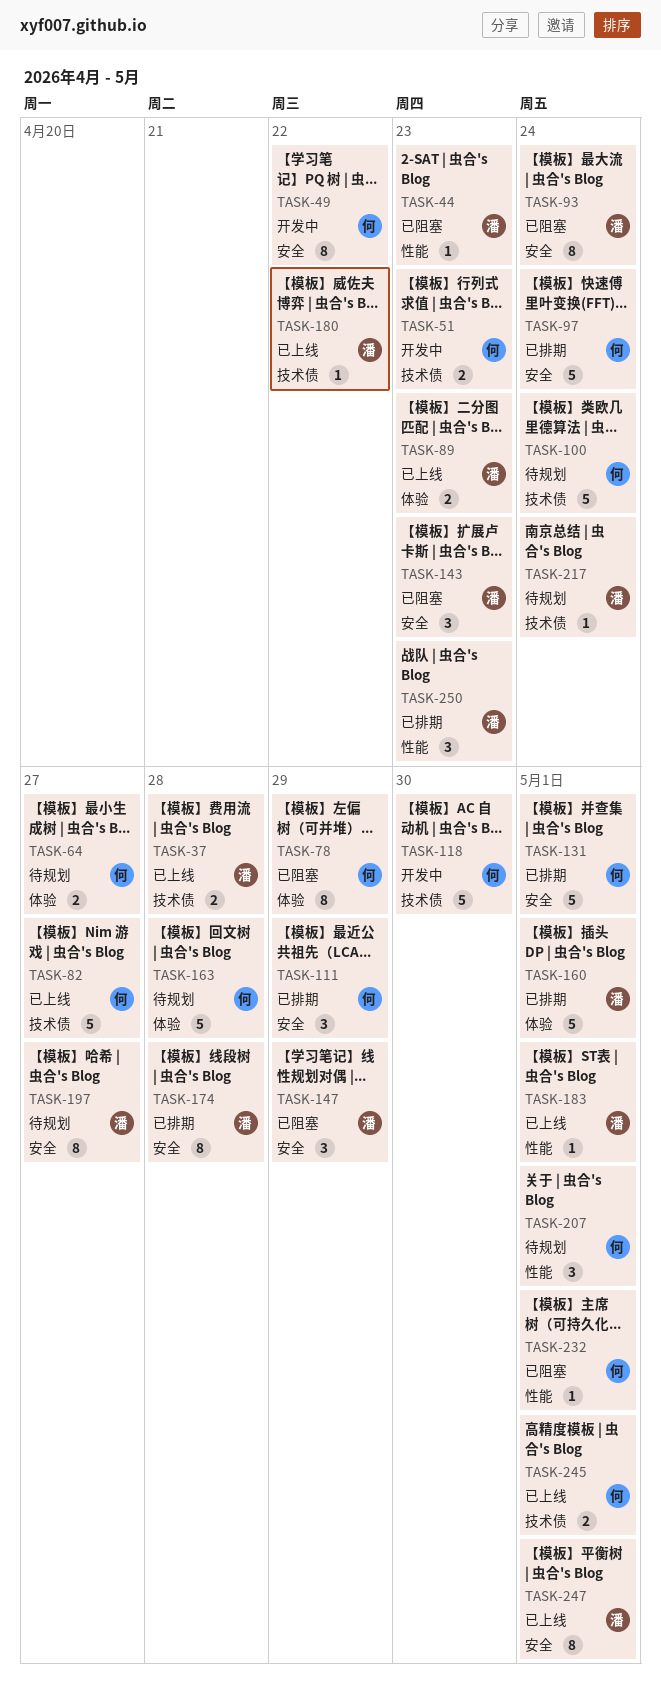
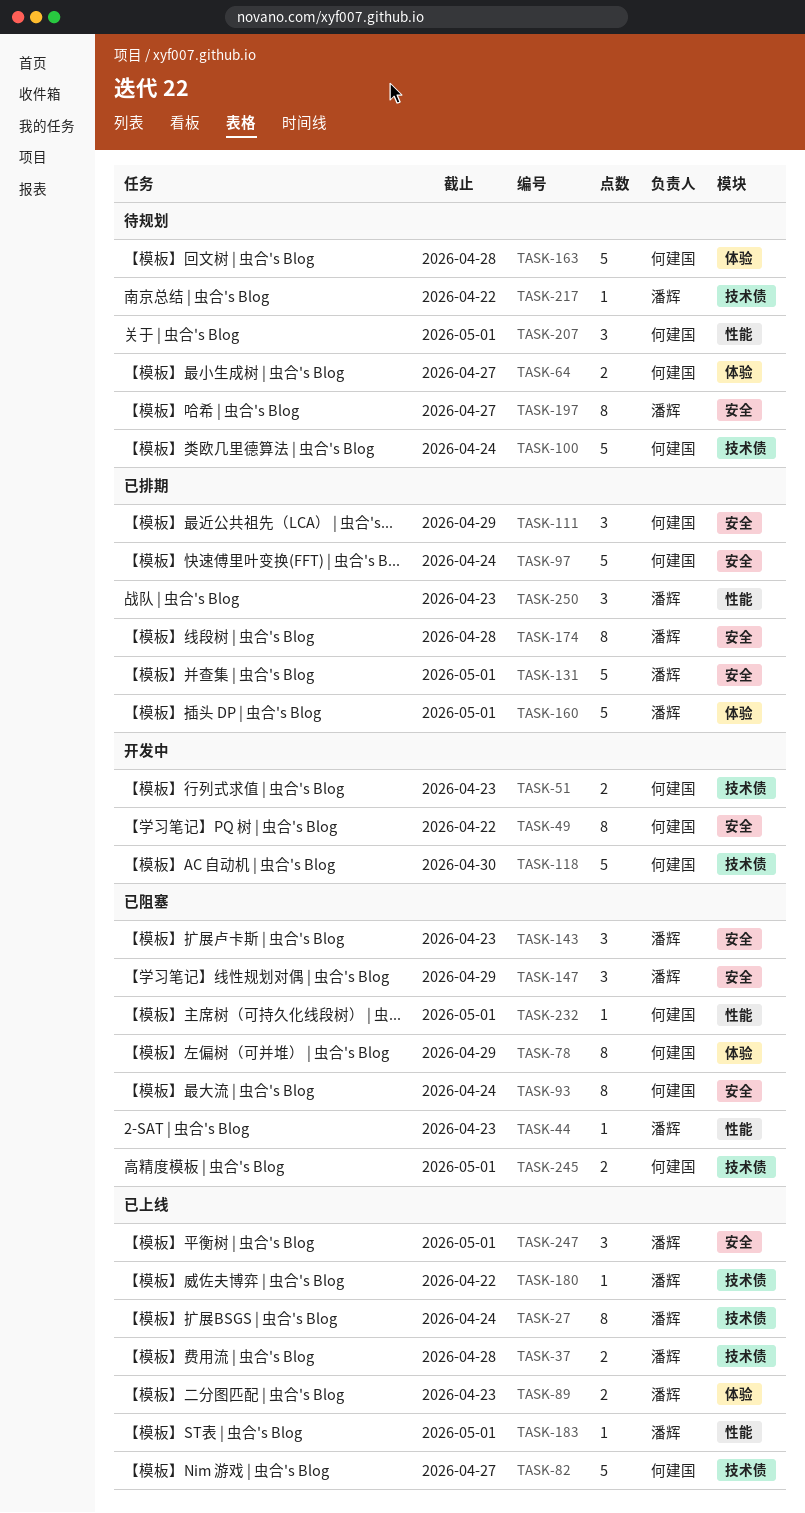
TASK-27: none -> present
TASK-93, owner: 潘辉 -> 何建国
TASK-131, owner: 何建国 -> 潘辉
TASK-217, due: Apr 24 -> Apr 22
TASK-245, status: 已上线 -> 已阻塞
TASK-247, estimate: 8 -> 3

